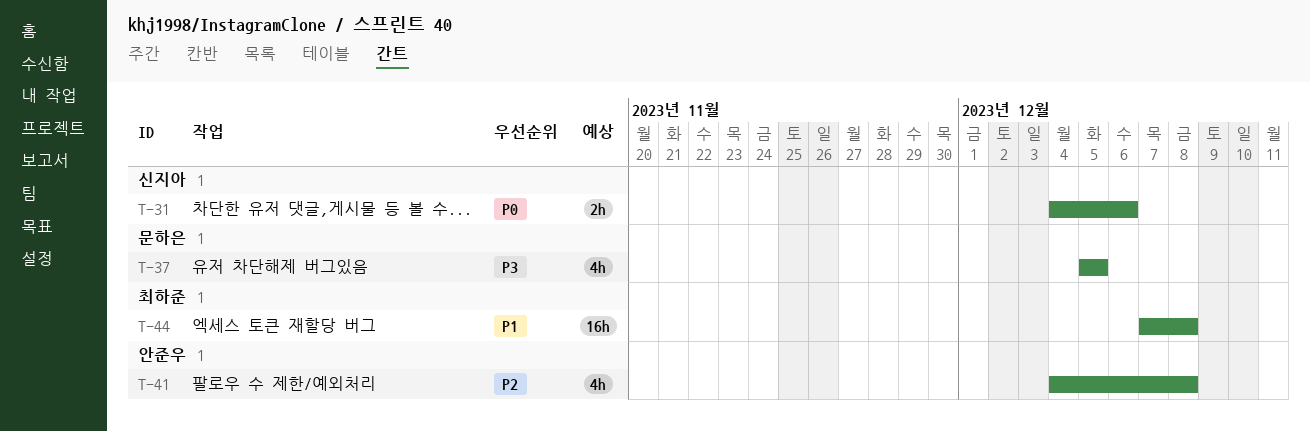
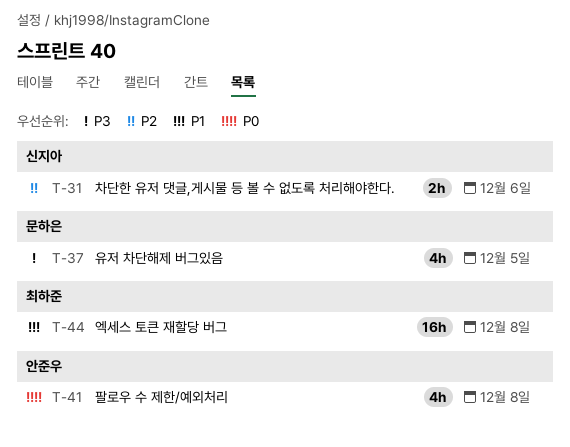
T-31, priority: P0 -> P2
T-41, priority: P2 -> P0

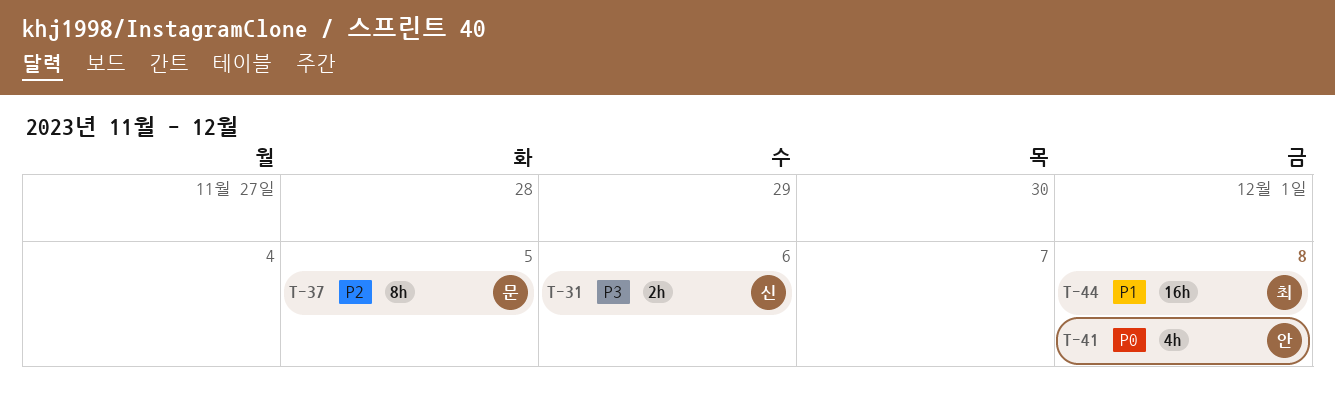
T-31, priority: P2 -> P3
T-37, priority: P3 -> P2
T-37, estimate: 4h -> 8h

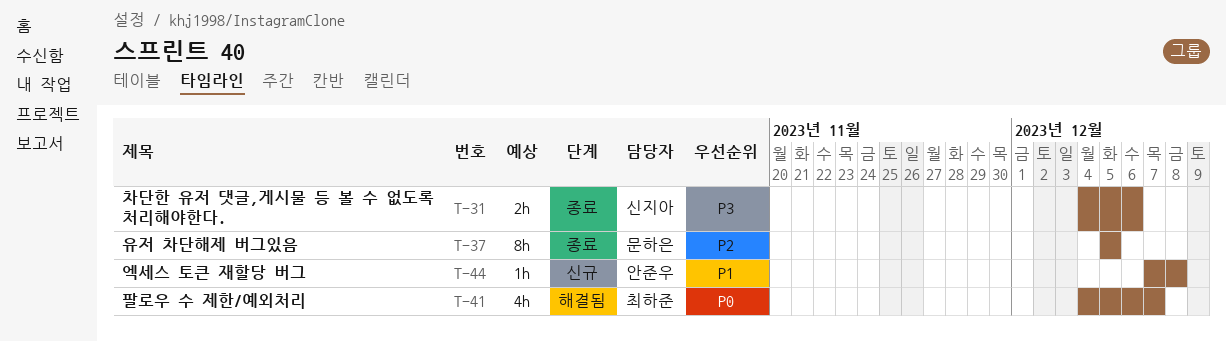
T-41, owner: 안준우 -> 최하준
T-41, due: Dec 8 -> Dec 7
T-44, owner: 최하준 -> 안준우
T-44, estimate: 16h -> 1h

